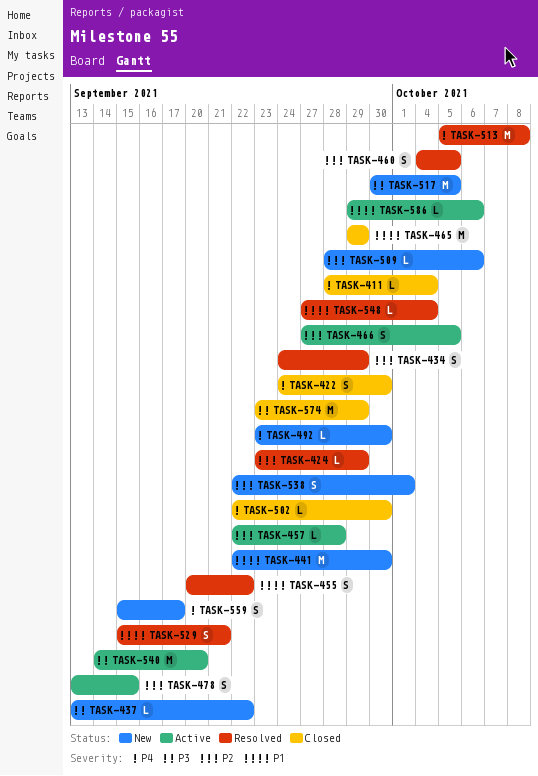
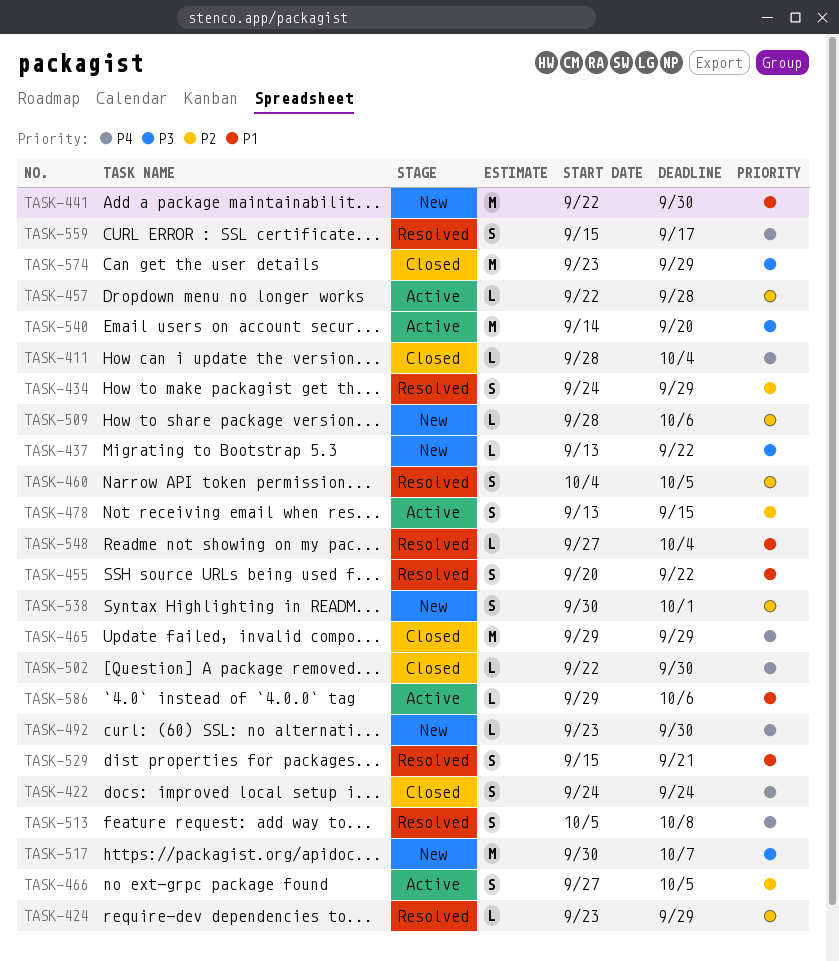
TASK-422, due: Sep 30 -> Sep 24
TASK-465, priority: P1 -> P4
TASK-513, estimate: M -> S
TASK-517, due: Oct 5 -> Oct 7
TASK-538, start: Sep 22 -> Sep 30
TASK-559, status: New -> Resolved

